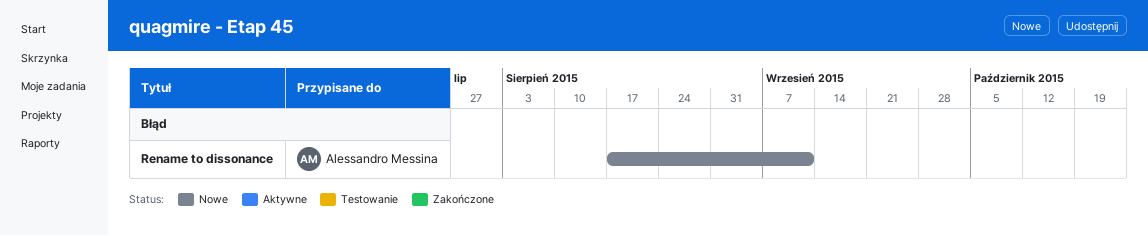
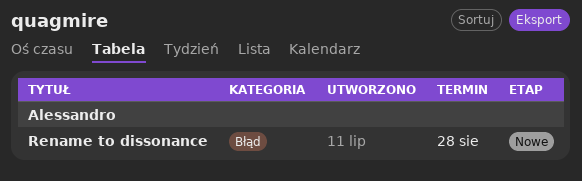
Rename to dissonance, due: Sep 11 -> Aug 28

